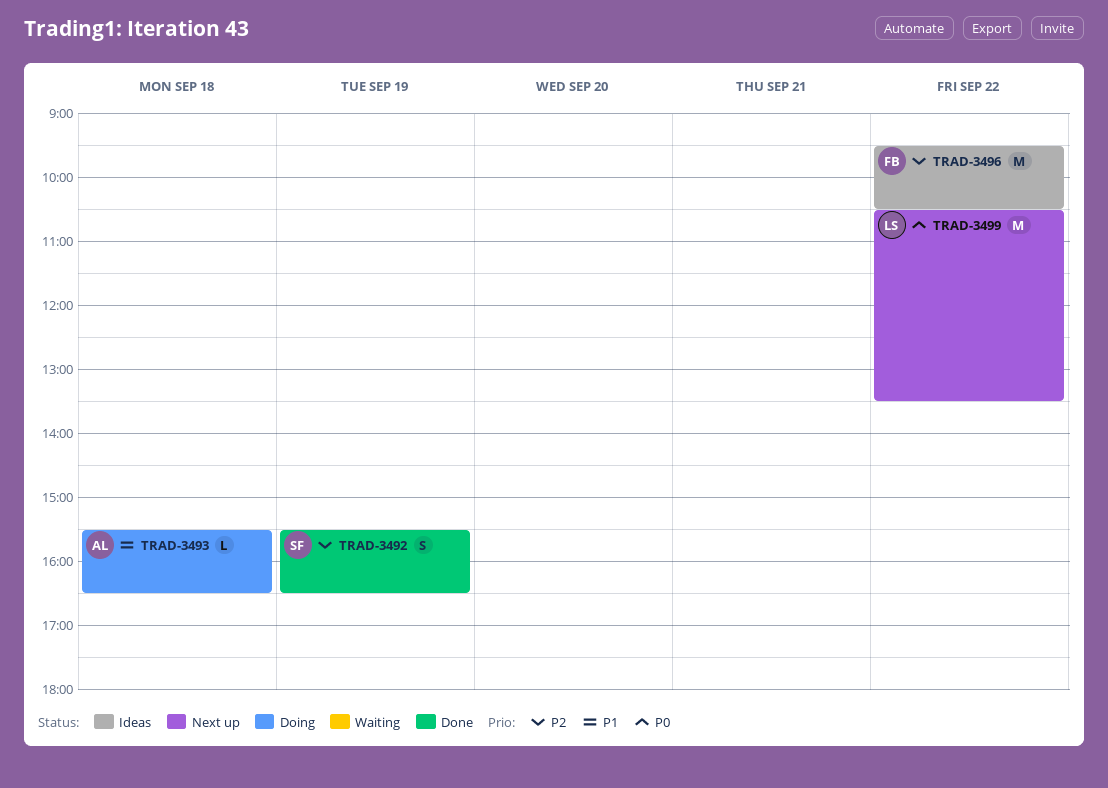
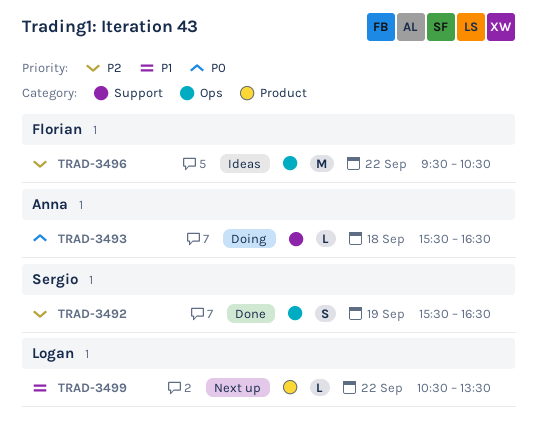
TRAD-3493, priority: P1 -> P0
TRAD-3499, priority: P0 -> P1
TRAD-3499, estimate: M -> L

